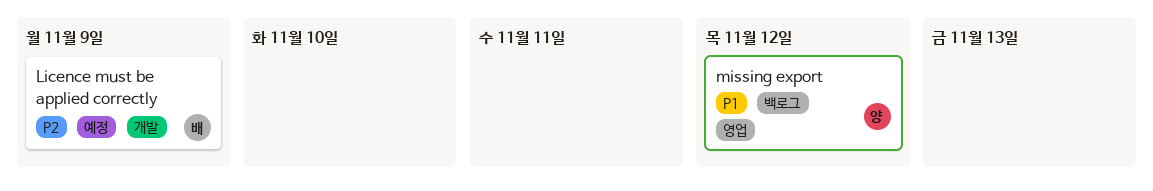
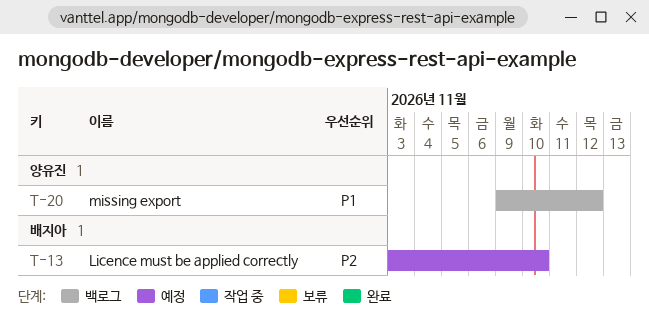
Licence must be applied correctly, due: Nov 9 -> Nov 10

